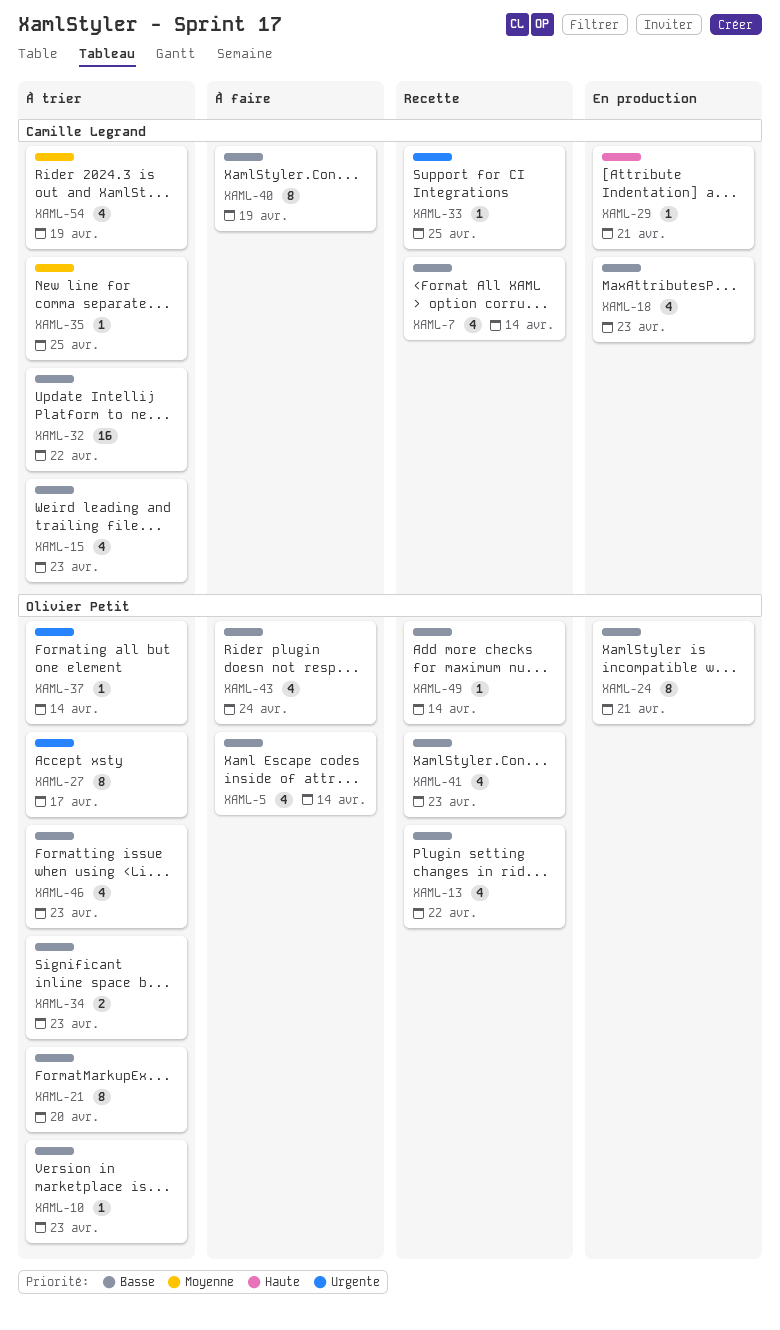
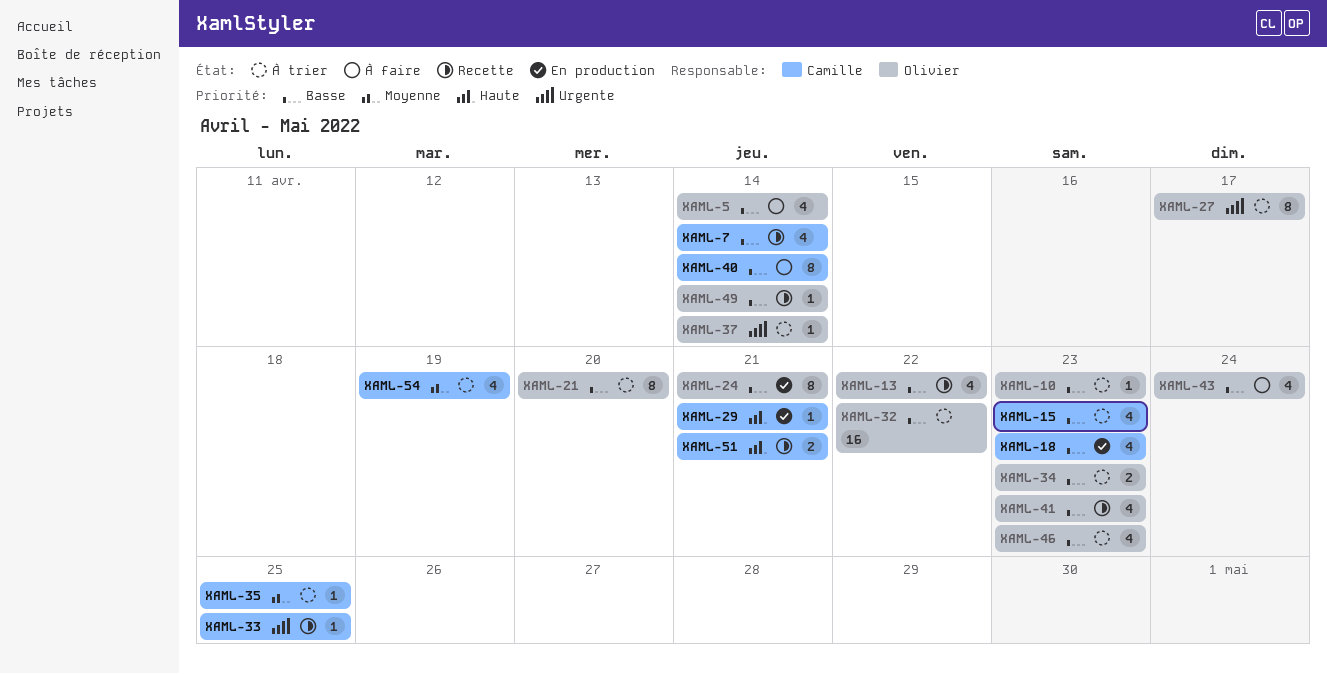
XAML-32, owner: Camille Legrand -> Olivier Petit
XAML-40, due: Apr 19 -> Apr 14
XAML-51: none -> present

